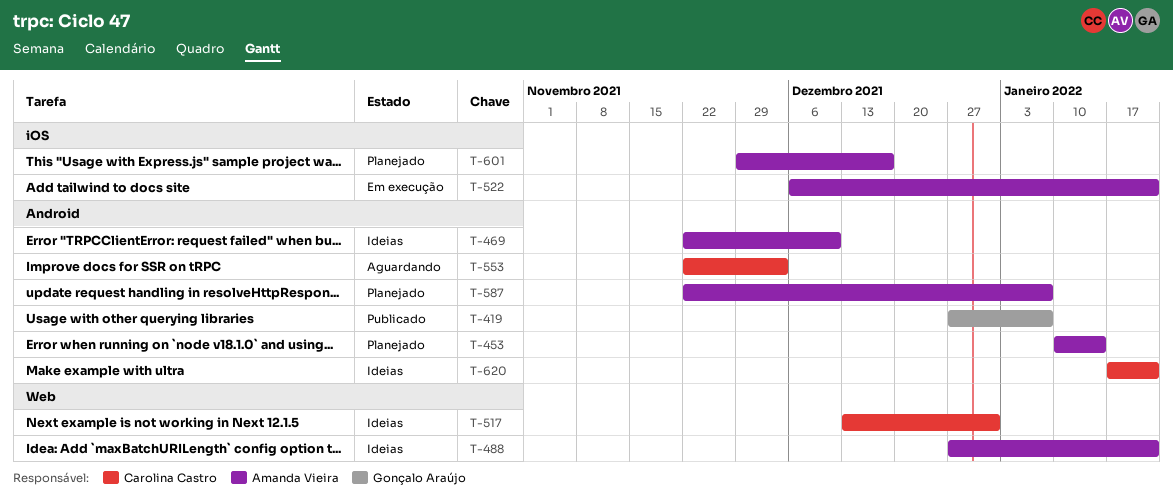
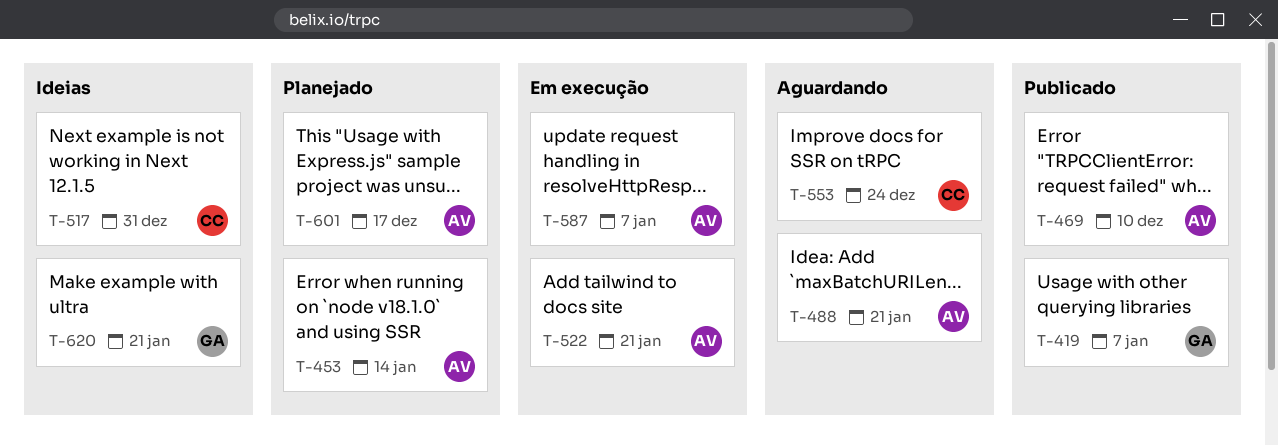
T-469, status: Ideias -> Publicado
T-488, status: Ideias -> Aguardando
T-553, due: Dec 3 -> Dec 24
T-587, status: Planejado -> Em execução
T-620, owner: Carolina Castro -> Gonçalo Araújo

